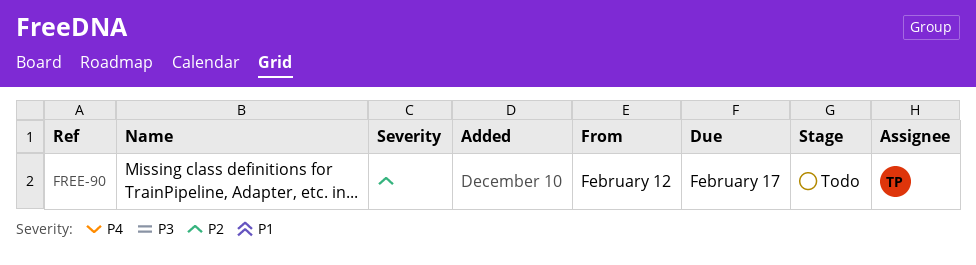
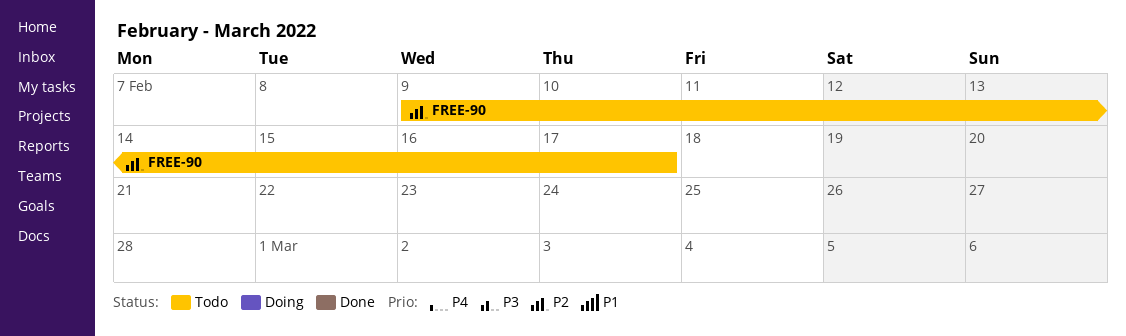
FREE-90, start: Feb 12 -> Feb 9

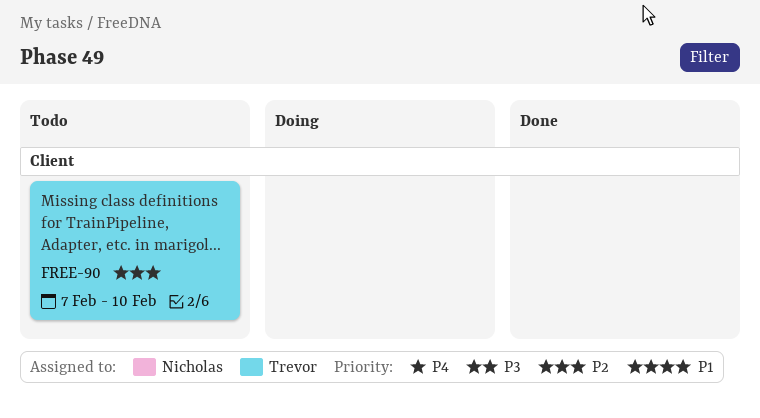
FREE-90, start: Feb 9 -> Feb 7
FREE-90, due: Feb 17 -> Feb 10

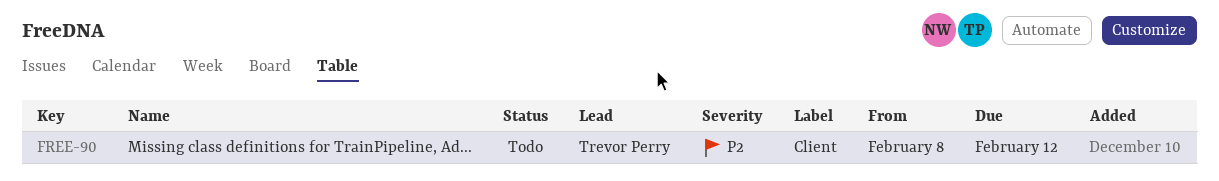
FREE-90, start: Feb 7 -> Feb 8
FREE-90, due: Feb 10 -> Feb 12

